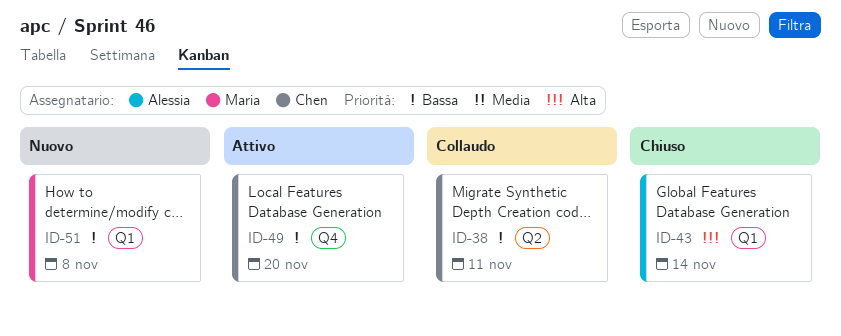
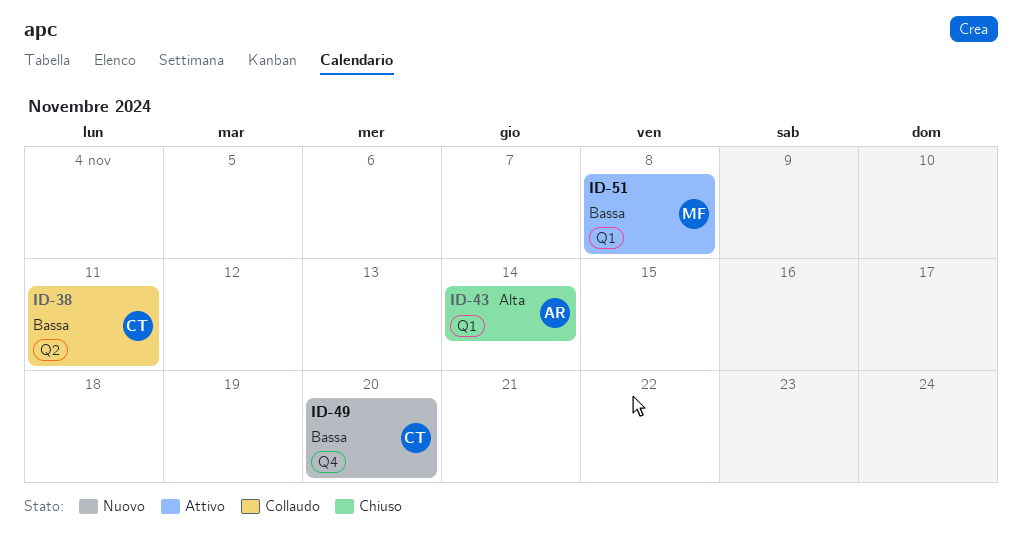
ID-49, status: Attivo -> Nuovo
ID-51, status: Nuovo -> Attivo

